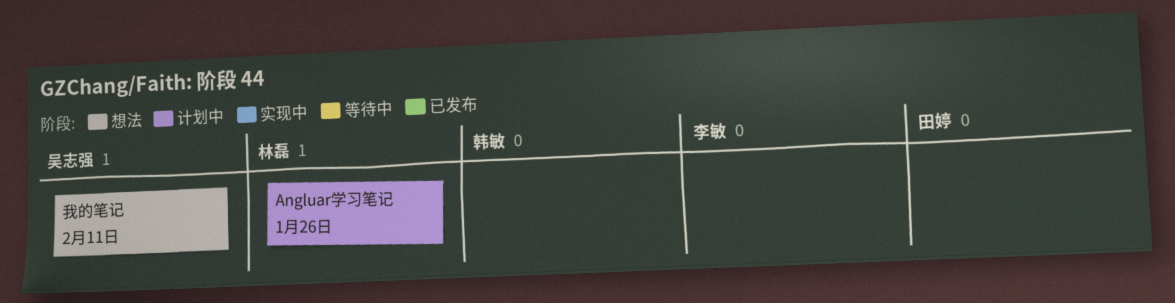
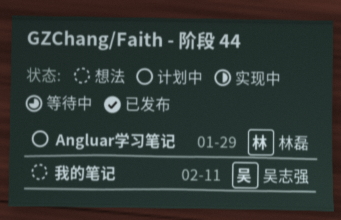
Angluar学习笔记, due: Jan 26 -> Jan 29

